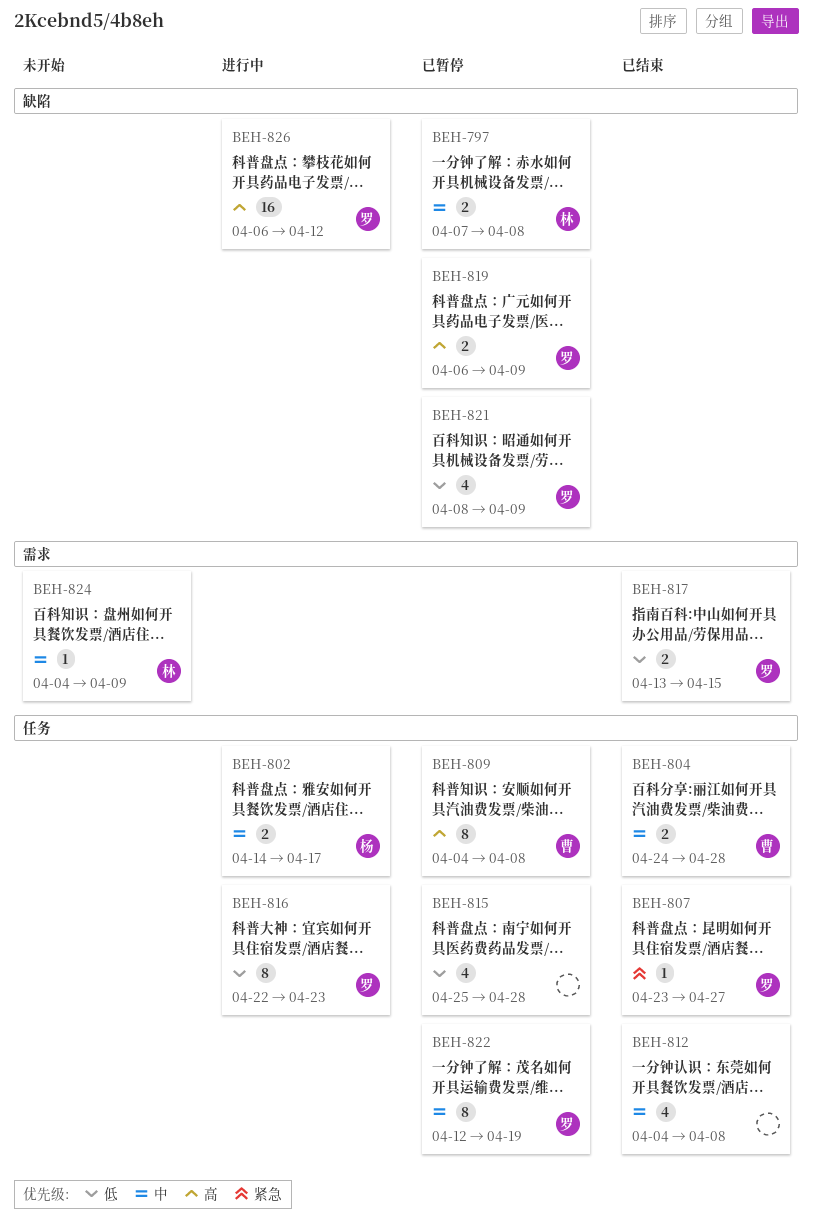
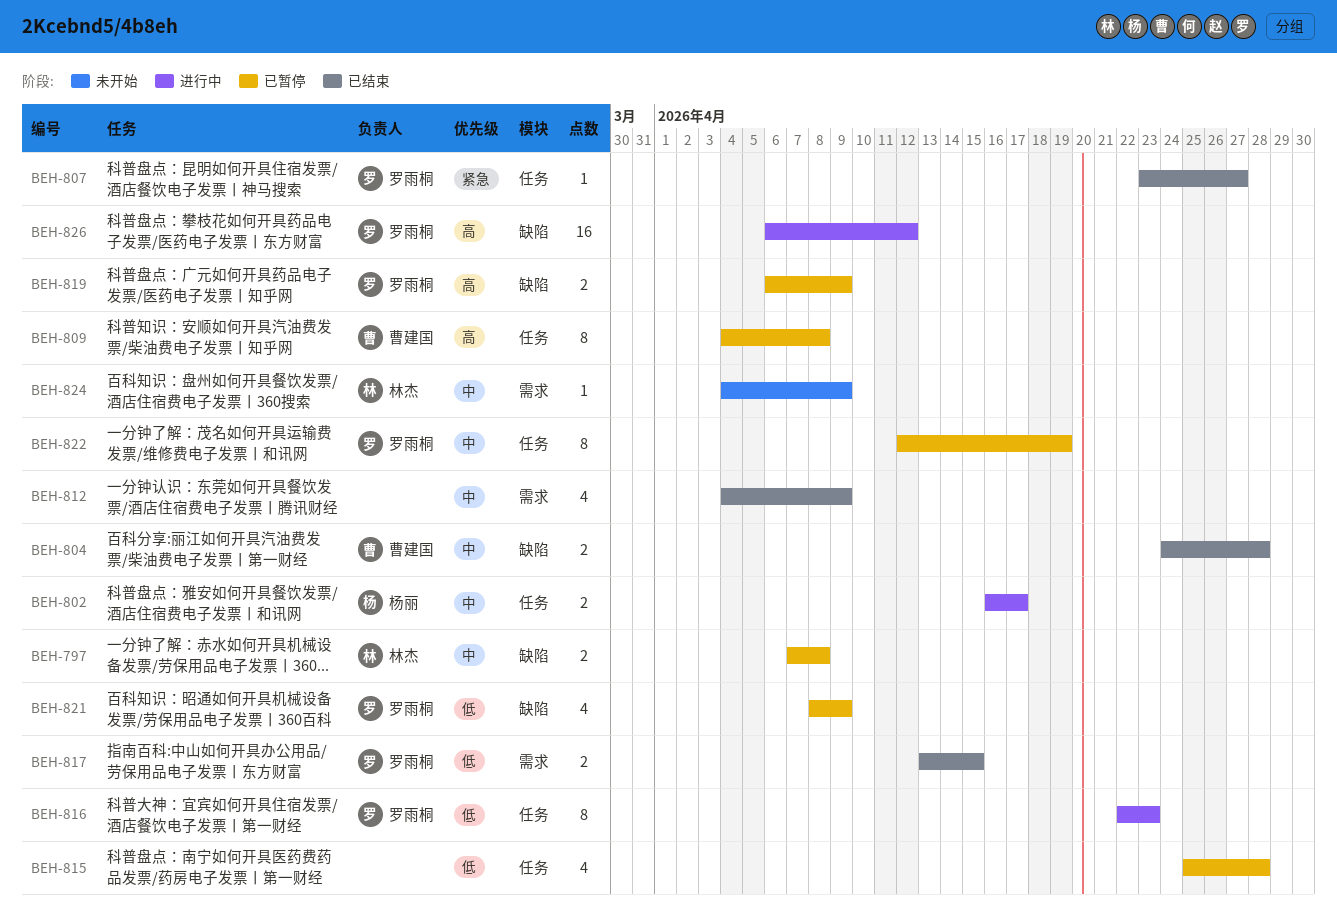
BEH-802, start: Apr 14 -> Apr 16
BEH-804, label: 任务 -> 缺陷
BEH-812, label: 任务 -> 需求
BEH-812, due: Apr 8 -> Apr 9

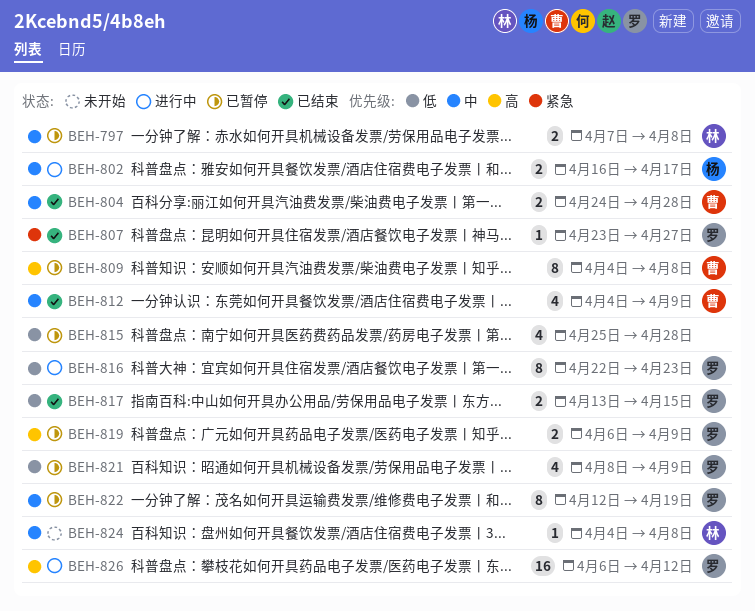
BEH-812, owner: none -> 曹建国
BEH-824, due: Apr 9 -> Apr 8

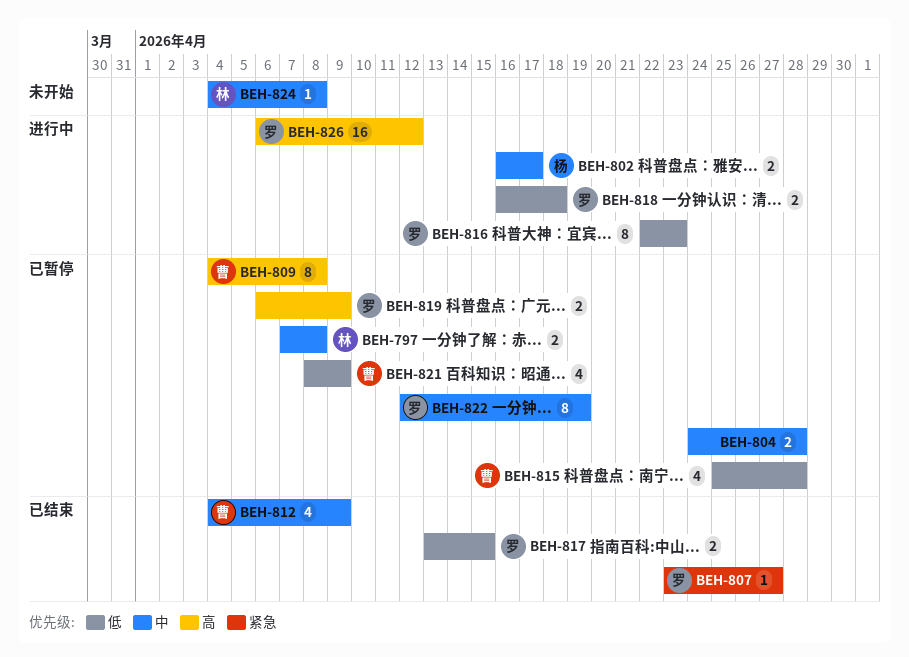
BEH-804, status: 已结束 -> 已暂停
BEH-804, owner: 曹 -> none
BEH-815, owner: none -> 曹
BEH-818: none -> present
BEH-821, owner: 罗 -> 曹

